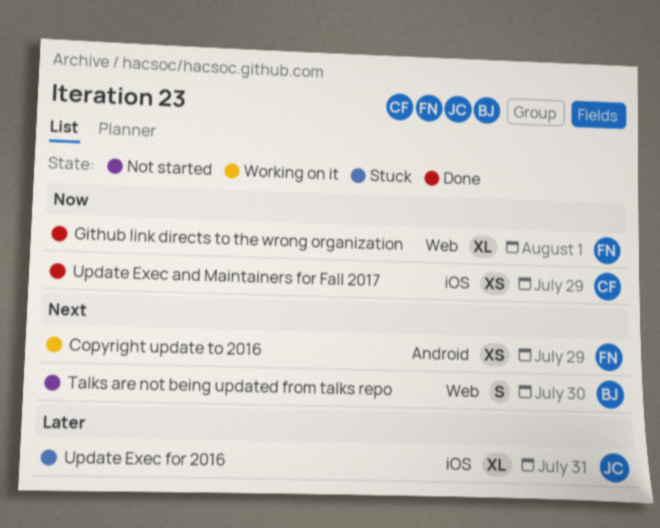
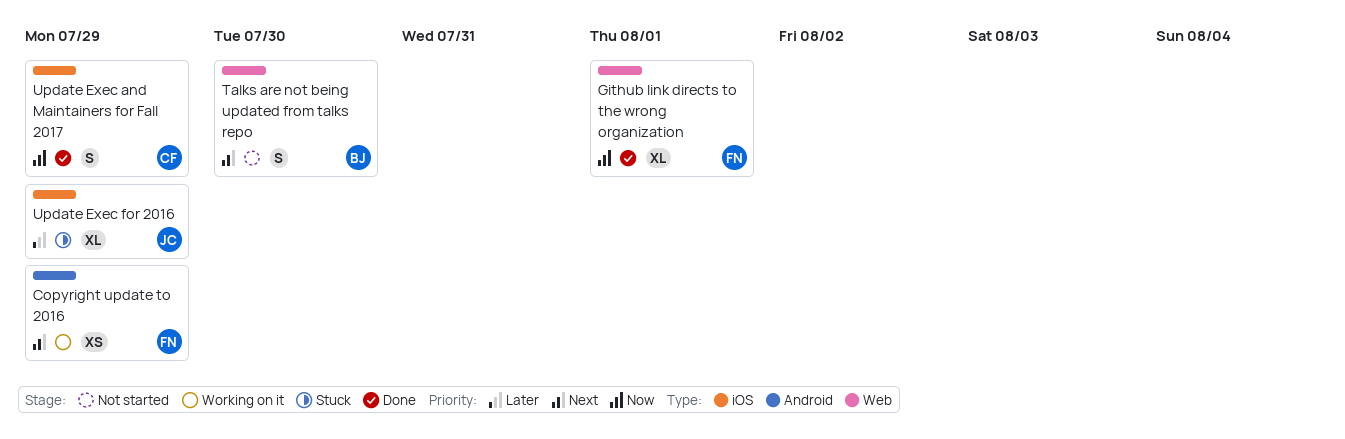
Update Exec and Maintainers for Fall 2017, estimate: XS -> S
Update Exec for 2016, due: Jul 31 -> Jul 29

